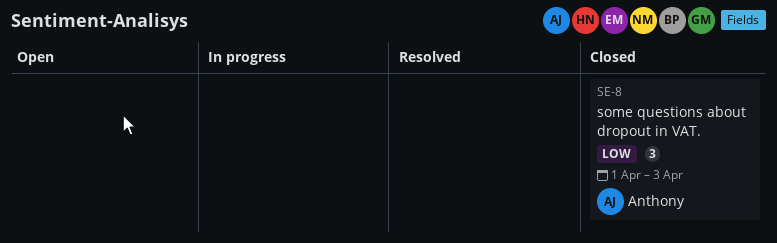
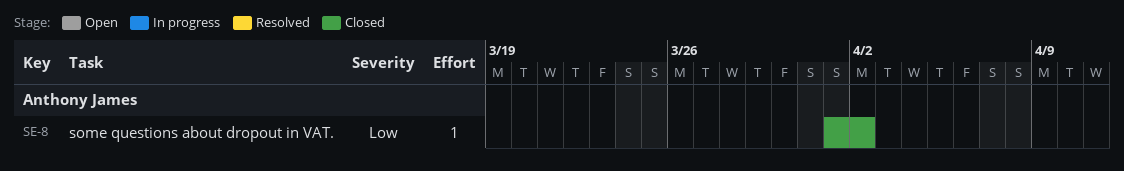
SE-8, estimate: 3 -> 1
SE-8, due: Apr 3 -> Apr 2

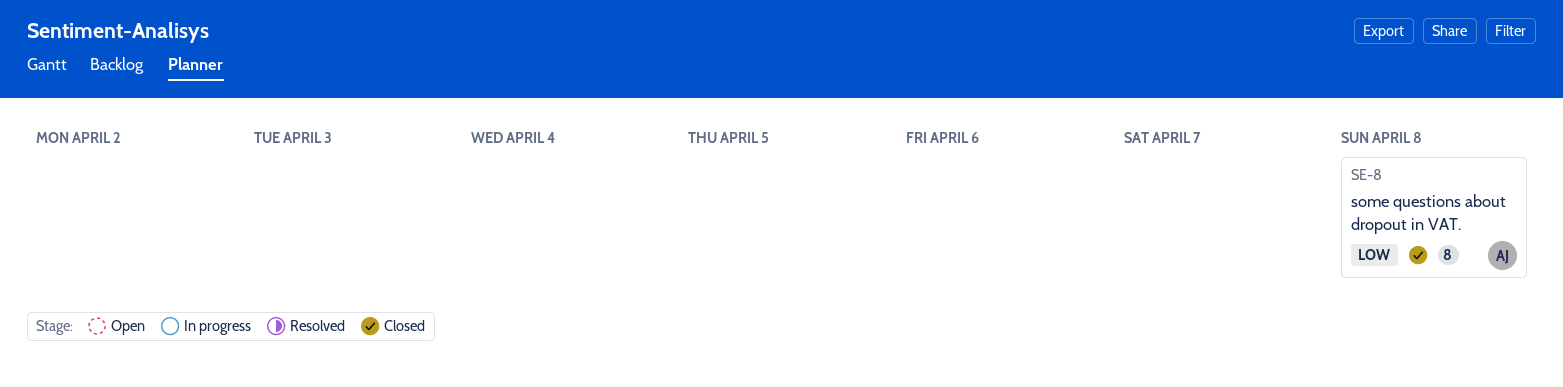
SE-8, estimate: 1 -> 8
SE-8, due: Apr 2 -> Apr 8

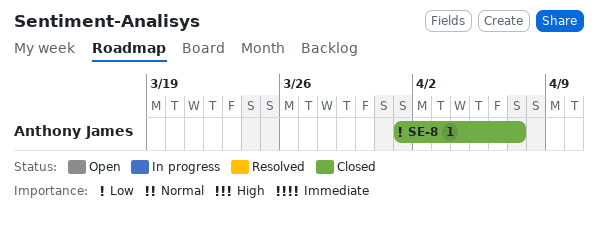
SE-8, estimate: 8 -> 1
SE-8, due: Apr 8 -> Apr 7

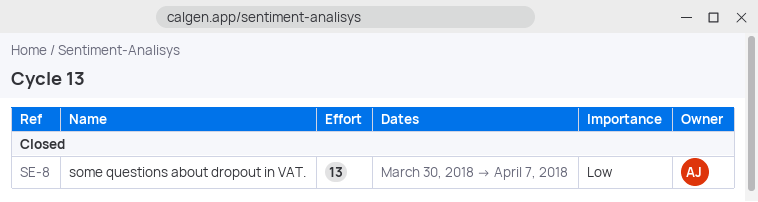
SE-8, estimate: 1 -> 13
SE-8, start: Apr 1 -> Mar 30

